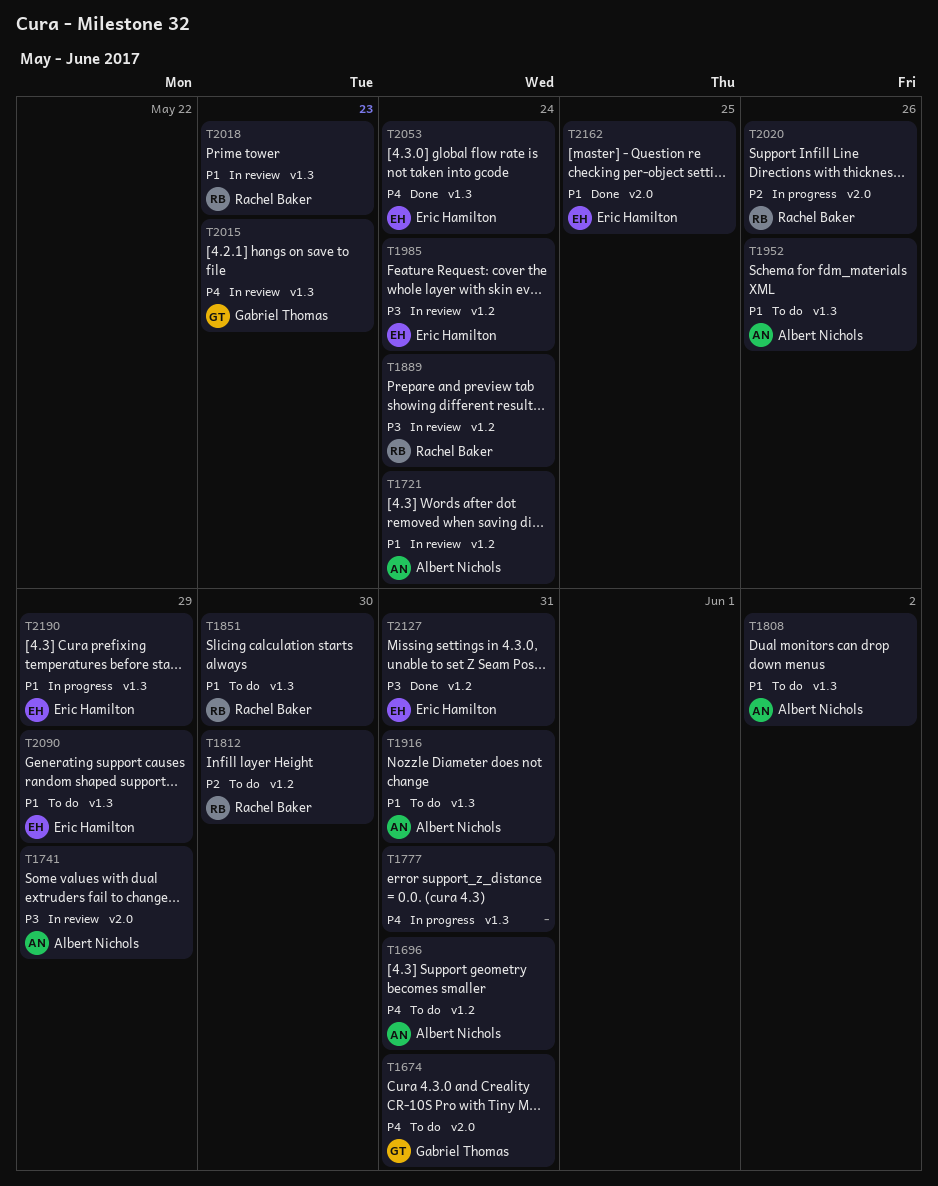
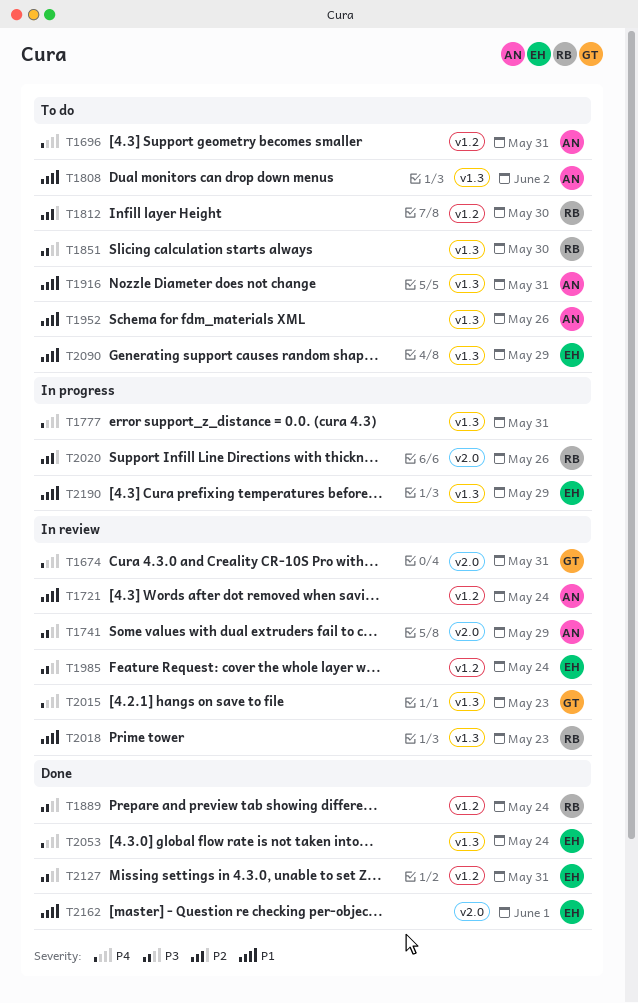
T1674, status: To do -> In review
T1851, priority: P1 -> P3
T1889, status: In review -> Done
T2162, due: May 25 -> Jun 1

